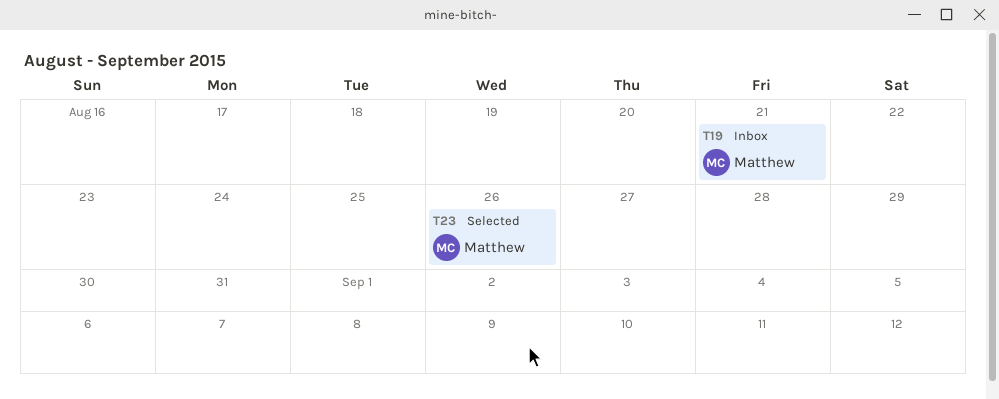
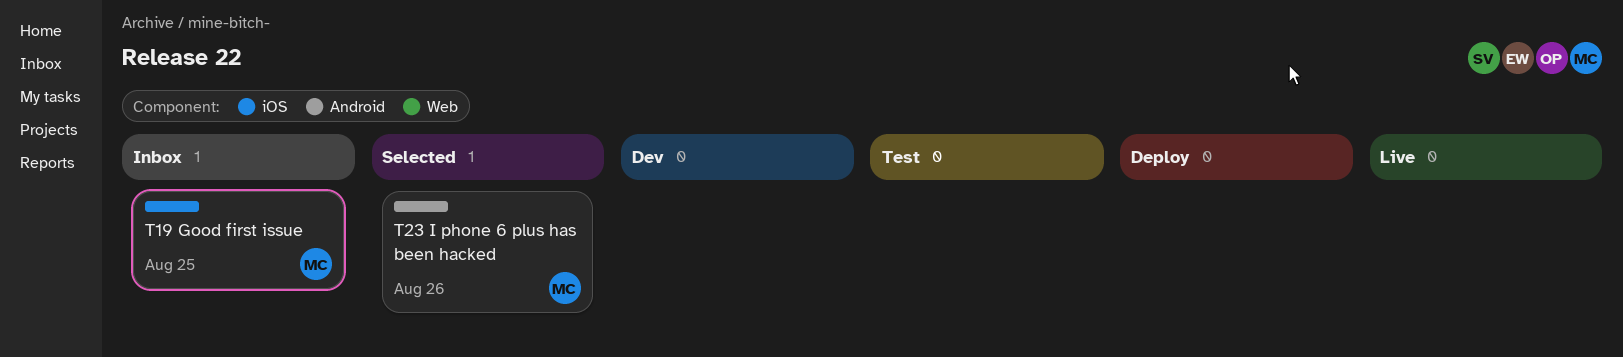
T19, due: Aug 21 -> Aug 25

